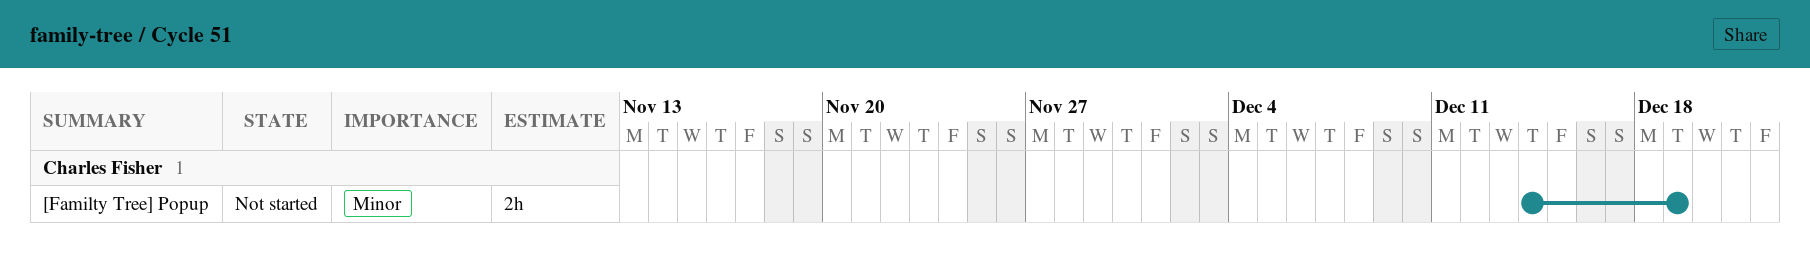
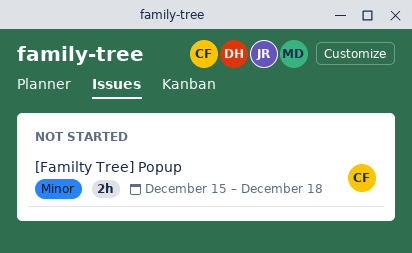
[Familty Tree] Popup, start: Dec 14 -> Dec 15
[Familty Tree] Popup, due: Dec 19 -> Dec 18

